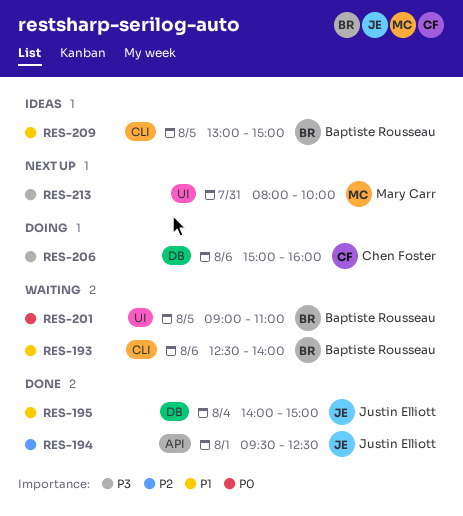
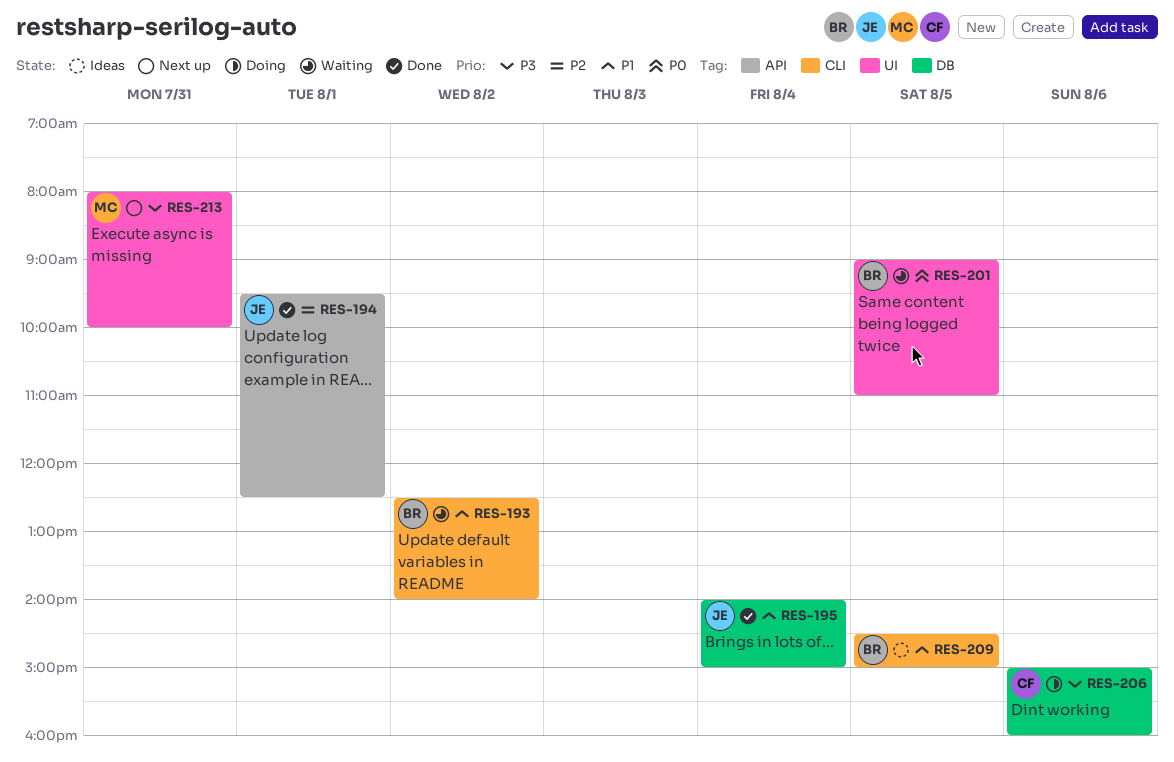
RES-193, day: Aug 6 -> Aug 2
RES-209, begins: 13:00 -> 14:30

